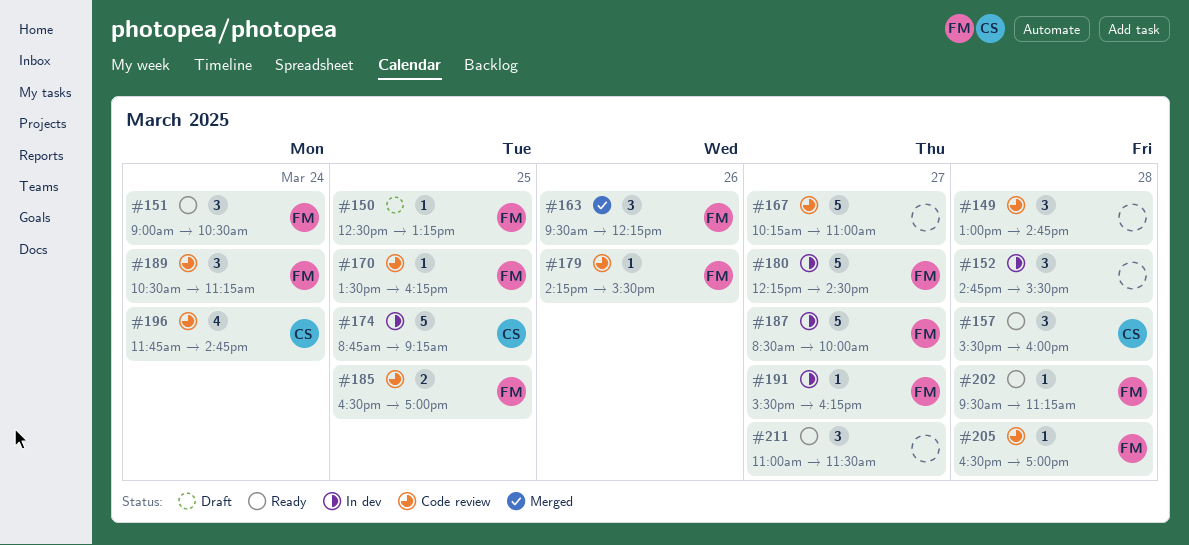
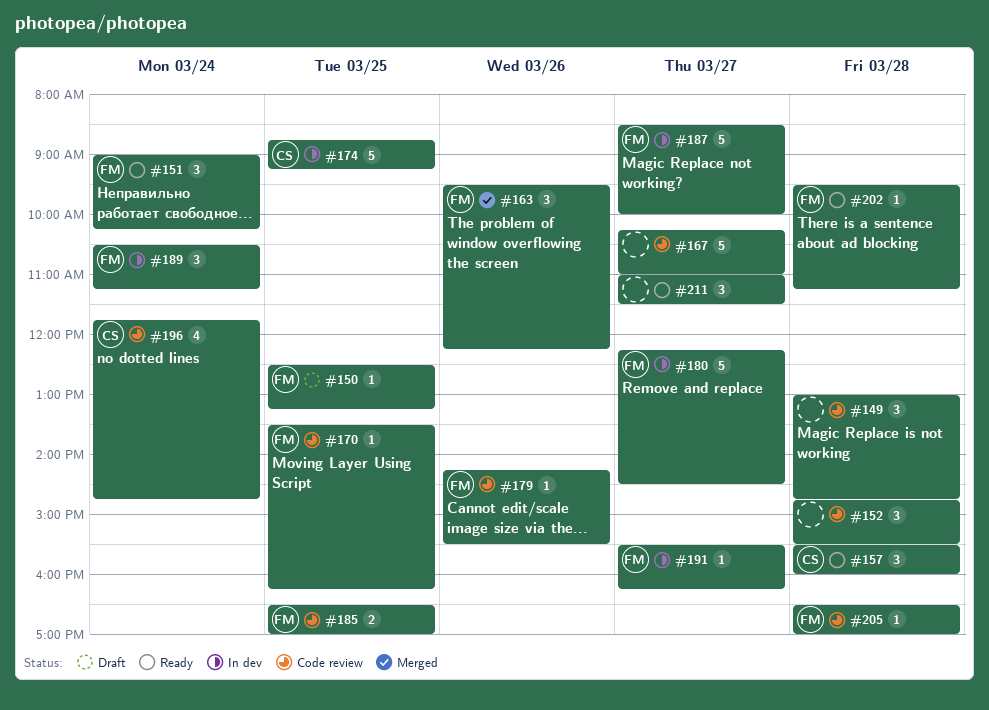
#151, ends: 10:30 -> 10:15
#152, status: In dev -> Code review
#189, status: Code review -> In dev

